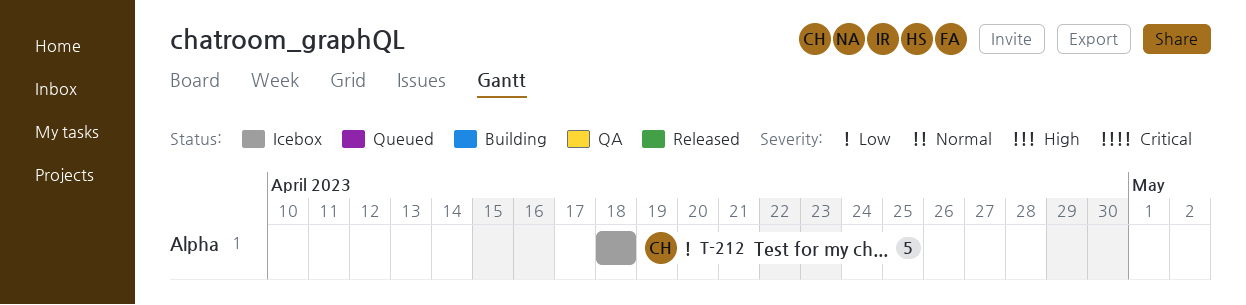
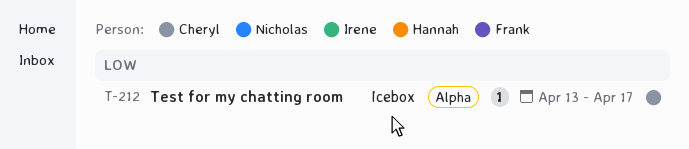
T-212, estimate: 5 -> 1
T-212, start: Apr 18 -> Apr 13
T-212, due: Apr 18 -> Apr 17

